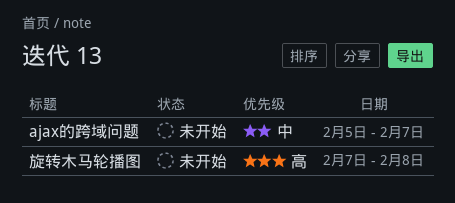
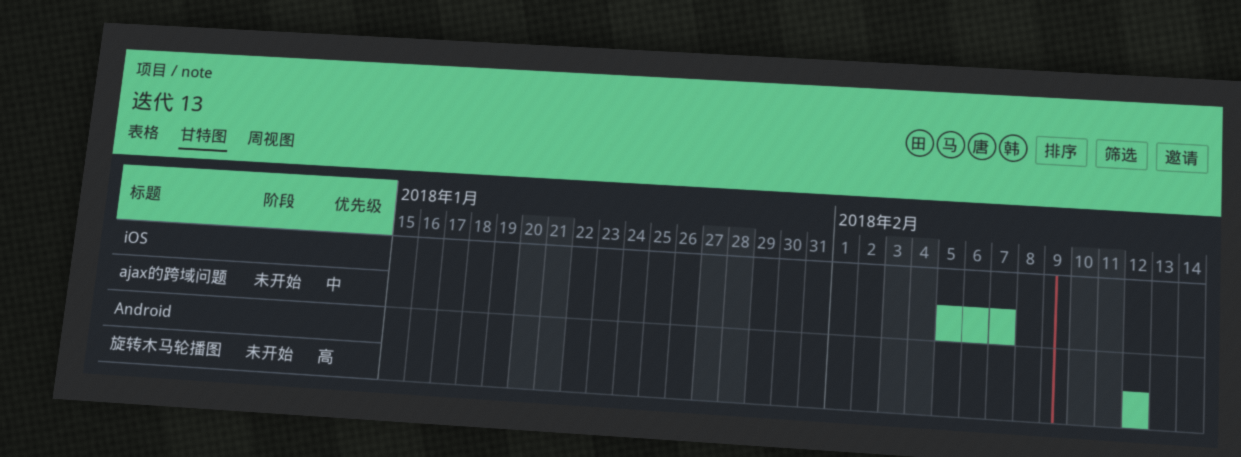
旋转木马轮播图, start: Feb 7 -> Feb 12
旋转木马轮播图, due: Feb 8 -> Feb 12

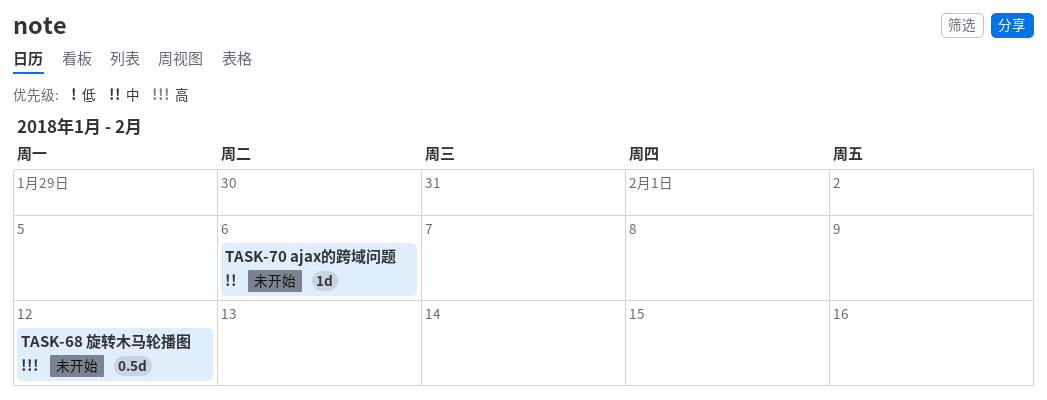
ajax的跨域问题, due: Feb 7 -> Feb 6

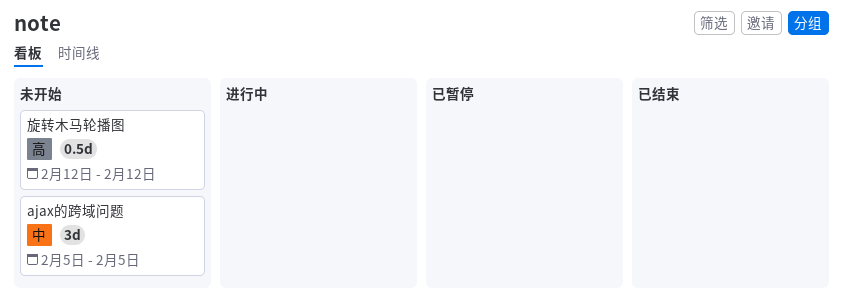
ajax的跨域问题, estimate: 1d -> 3d
ajax的跨域问题, due: Feb 6 -> Feb 5

